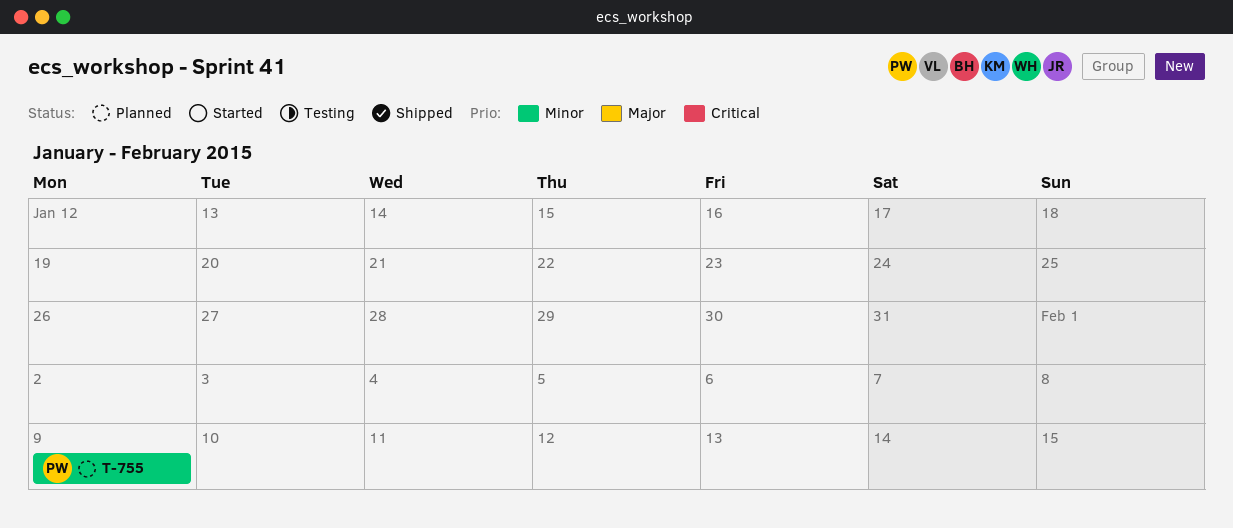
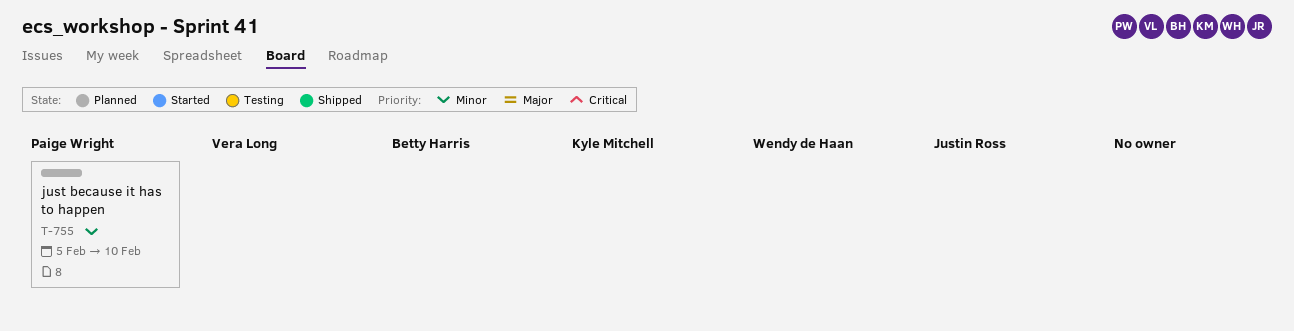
T-755, start: Feb 9 -> Feb 5
T-755, due: Feb 9 -> Feb 10

